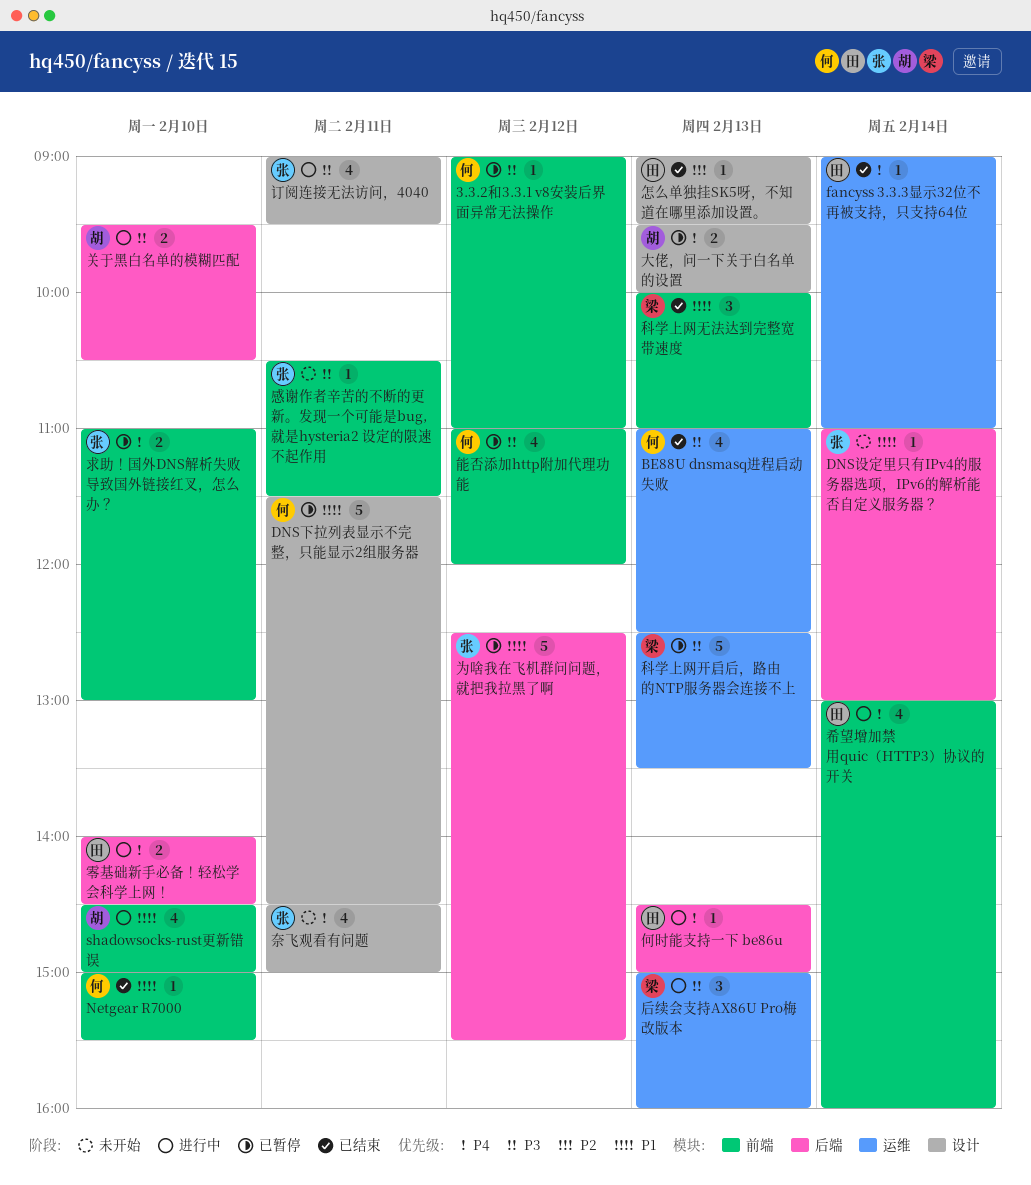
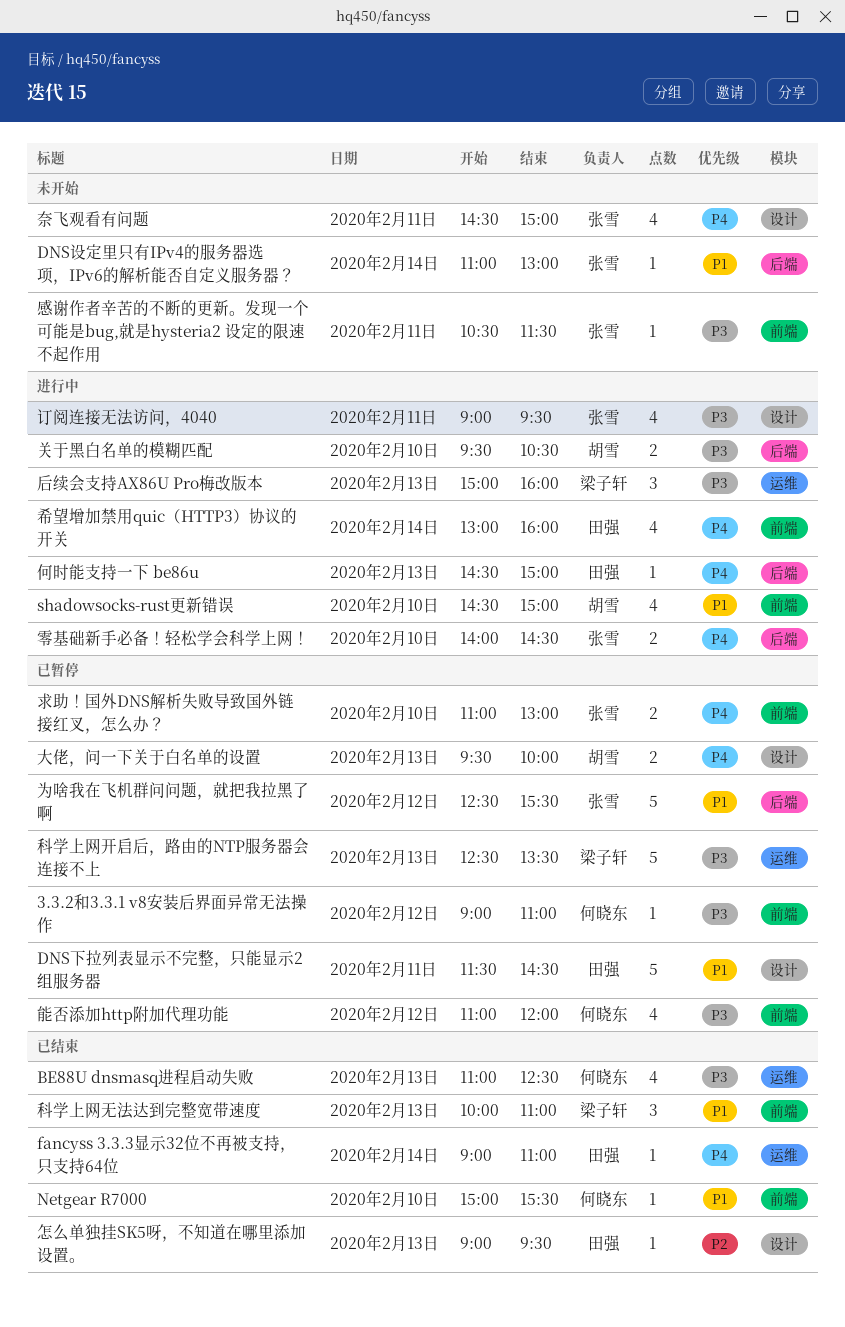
DNS下拉列表显示不完整，只能显示2组服务器, owner: 何晓东 -> 田强
零基础新手必备！轻松学会科学上网！, owner: 田强 -> 张雪

